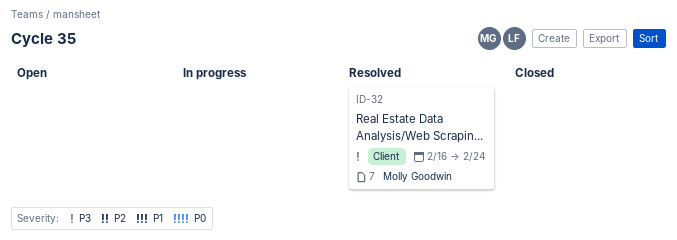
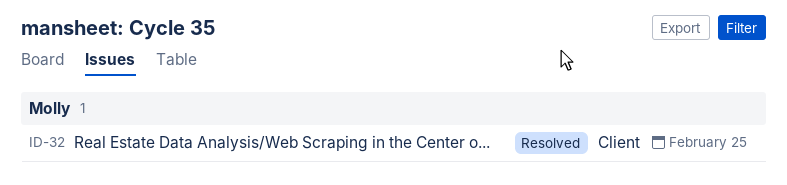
ID-32, due: Feb 24 -> Feb 25

